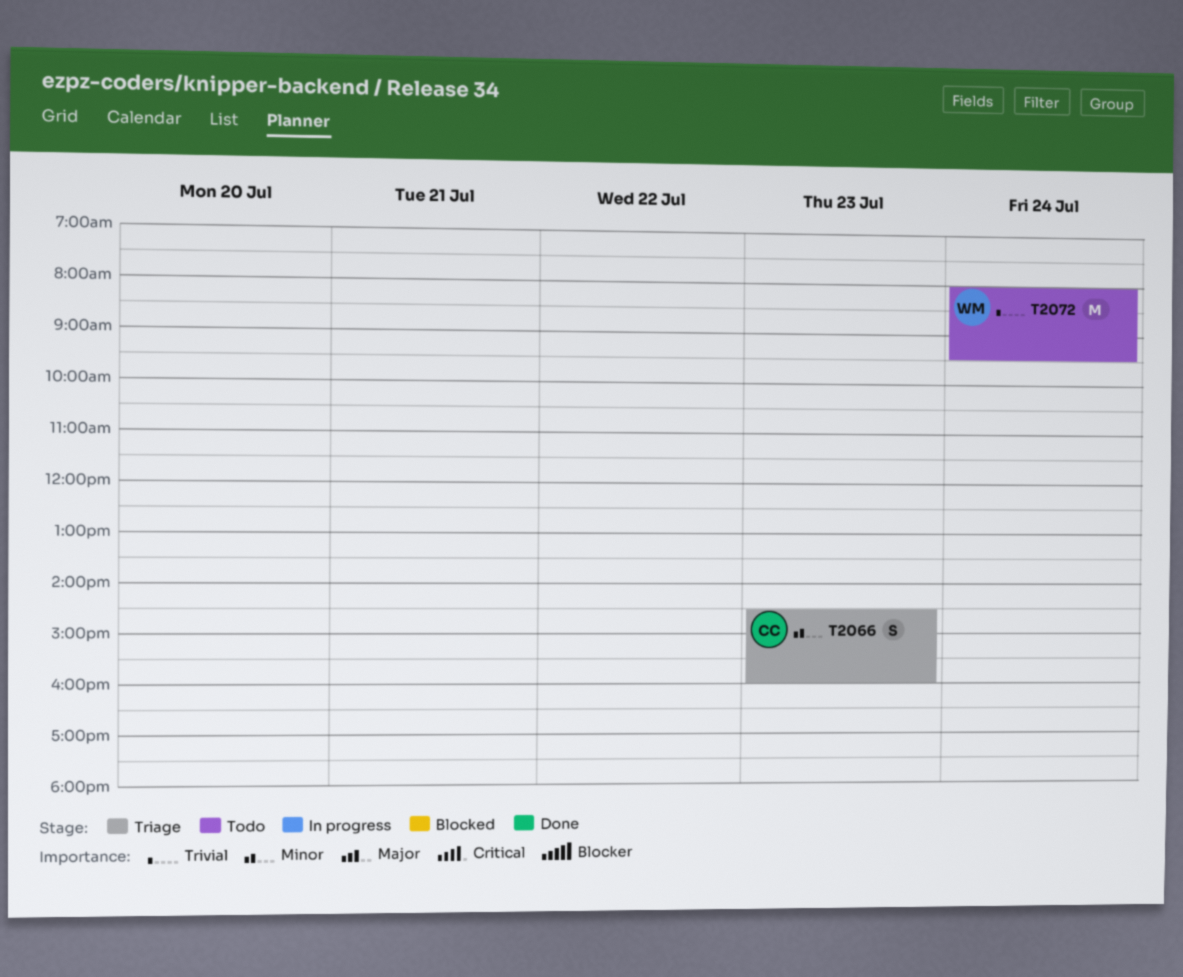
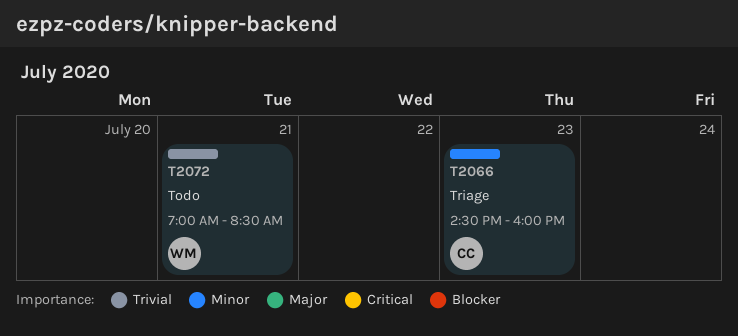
T2072, day: Jul 24 -> Jul 21
T2072, begins: 08:00 -> 07:00
T2072, ends: 09:30 -> 08:30

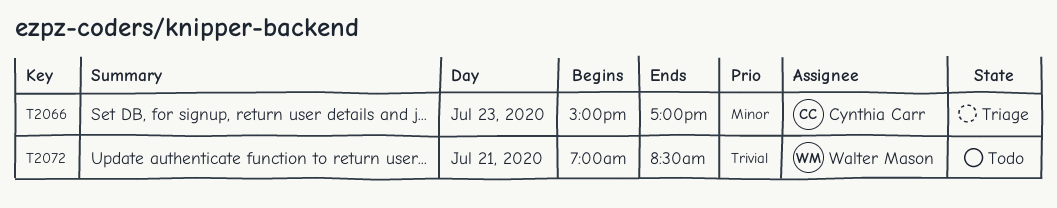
T2066, begins: 14:30 -> 15:00
T2066, ends: 16:00 -> 17:00

